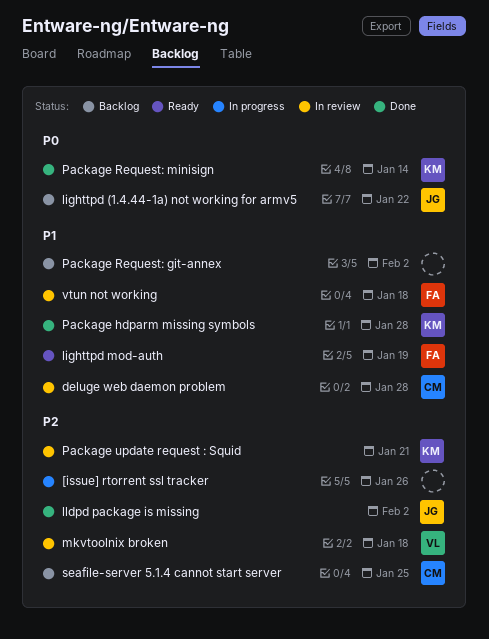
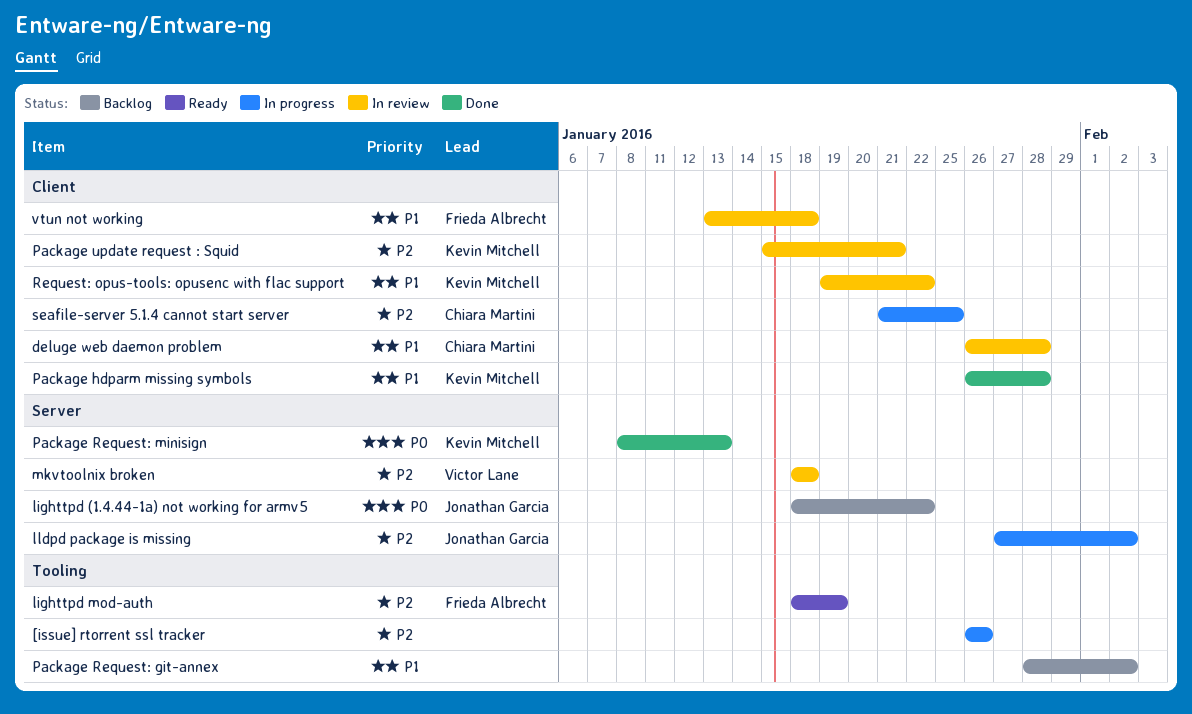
lighttpd mod-auth, priority: P1 -> P2
lldpd package is missing, status: Done -> In progress
Package Request: minisign, due: Jan 14 -> Jan 13
Request: opus-tools: opusenc with flac support: none -> present
seafile-server 5.1.4 cannot start server, status: Backlog -> In progress

